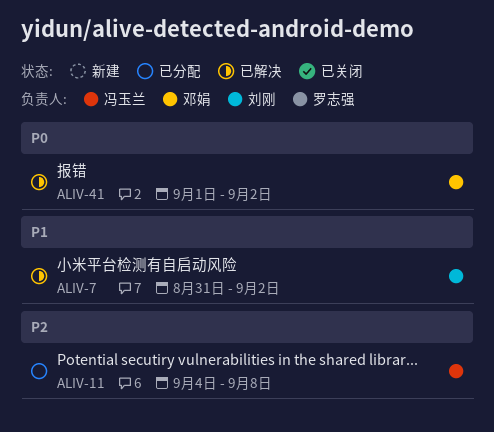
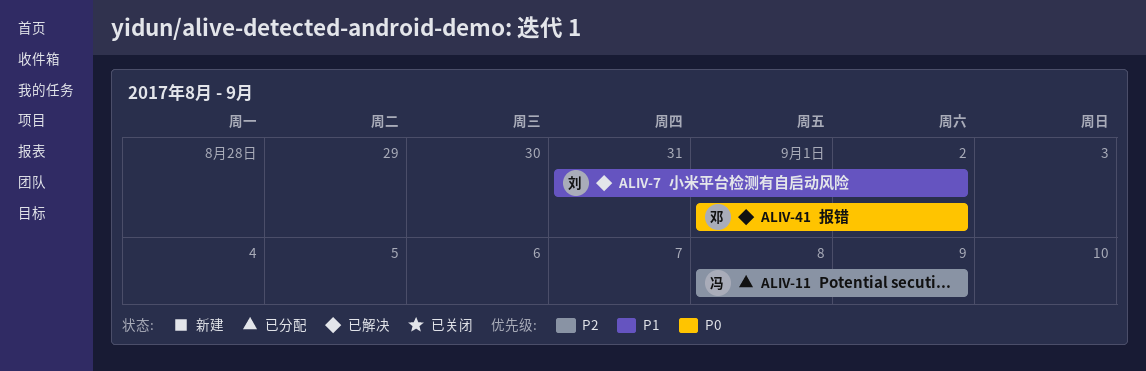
ALIV-11, start: Sep 4 -> Sep 8
ALIV-11, due: Sep 8 -> Sep 9

